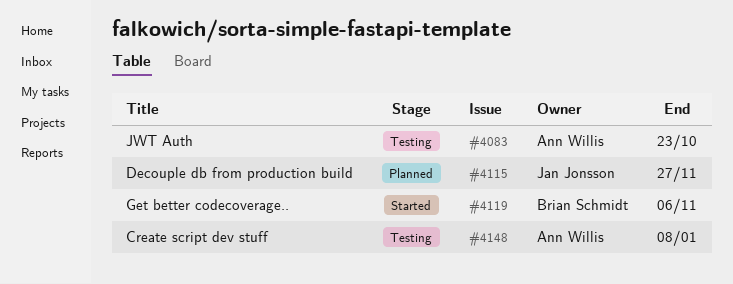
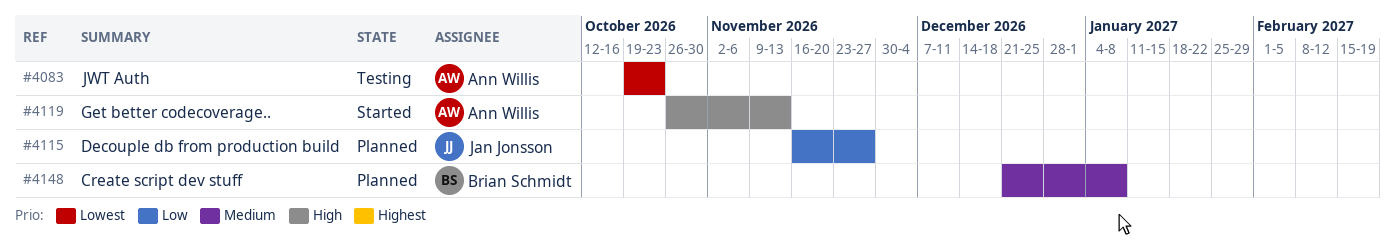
#4119, owner: Brian Schmidt -> Ann Willis
#4119, due: Nov 6 -> Nov 13
#4148, status: Testing -> Planned
#4148, owner: Ann Willis -> Brian Schmidt

